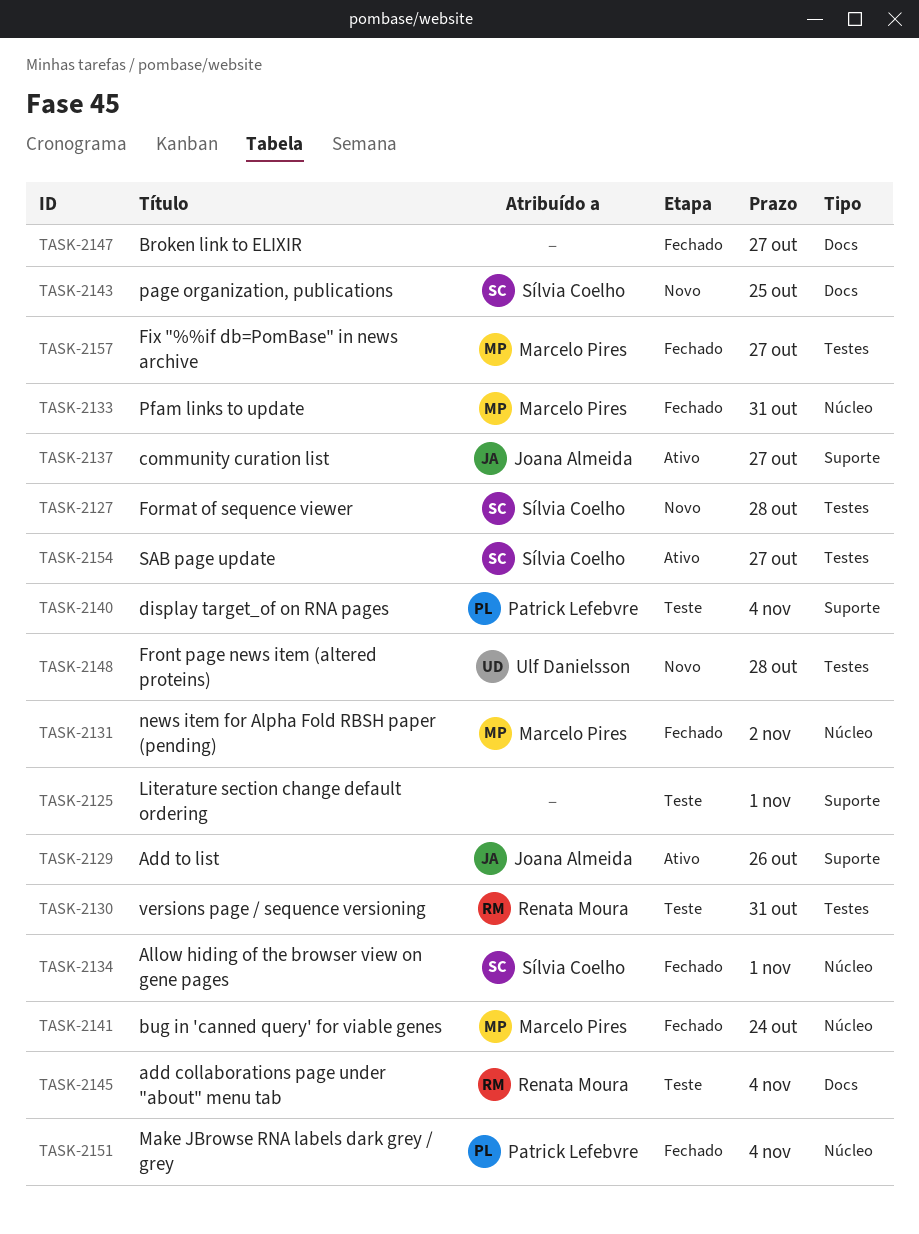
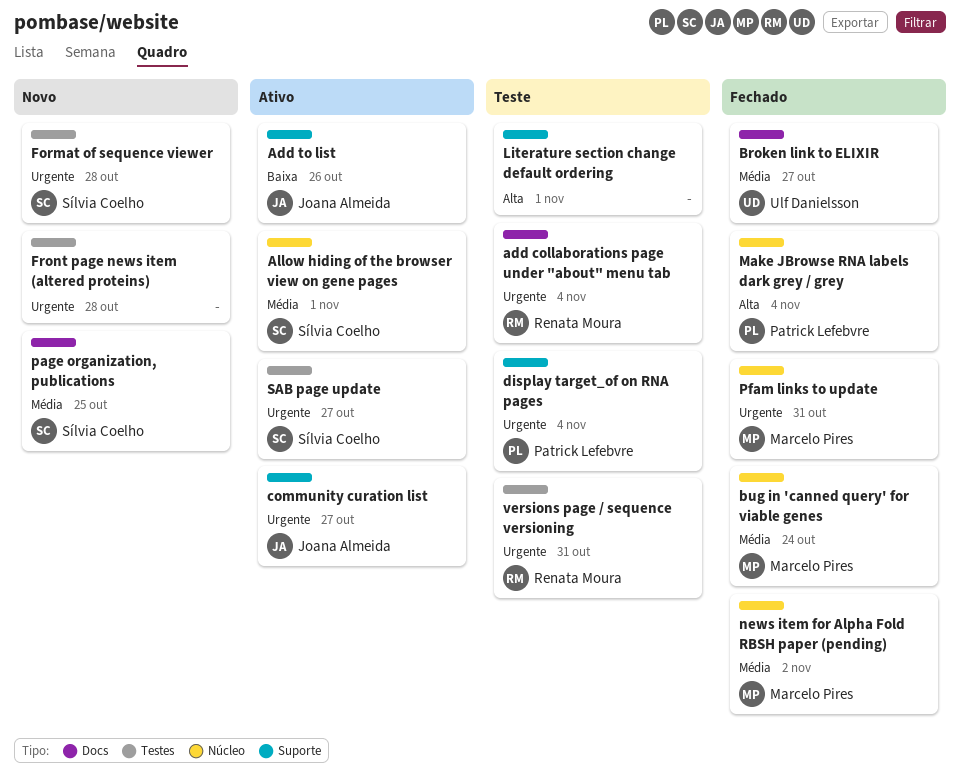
Allow hiding of the browser view on gene pages, status: Fechado -> Ativo
Broken link to ELIXIR, owner: none -> Ulf Danielsson
Fix "%%if db=PomBase" in news archive: present -> none
Front page news item (altered proteins), owner: Ulf Danielsson -> none

